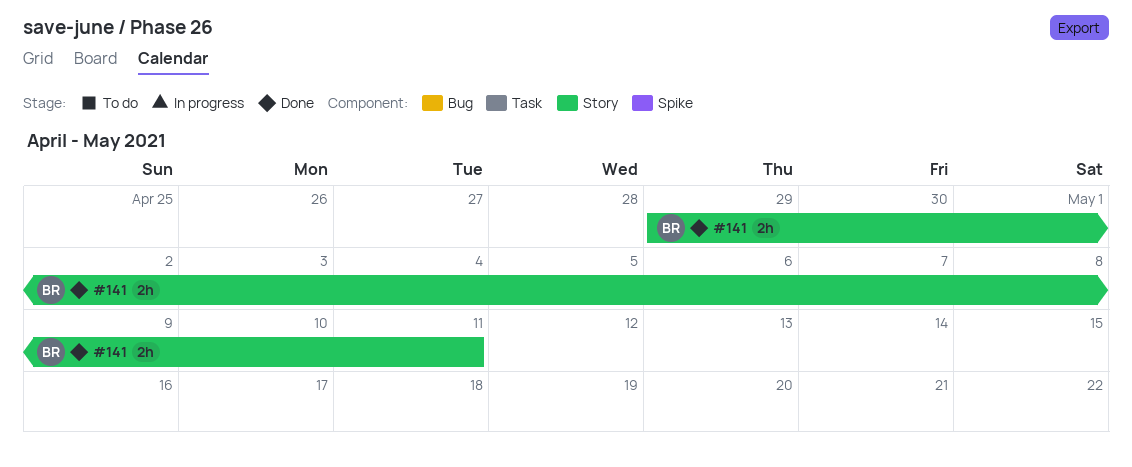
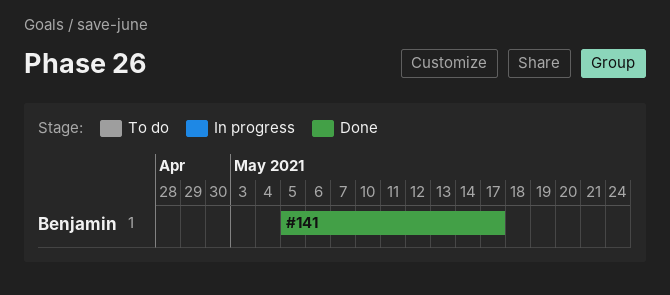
#141, start: Apr 29 -> May 5
#141, due: May 11 -> May 17

